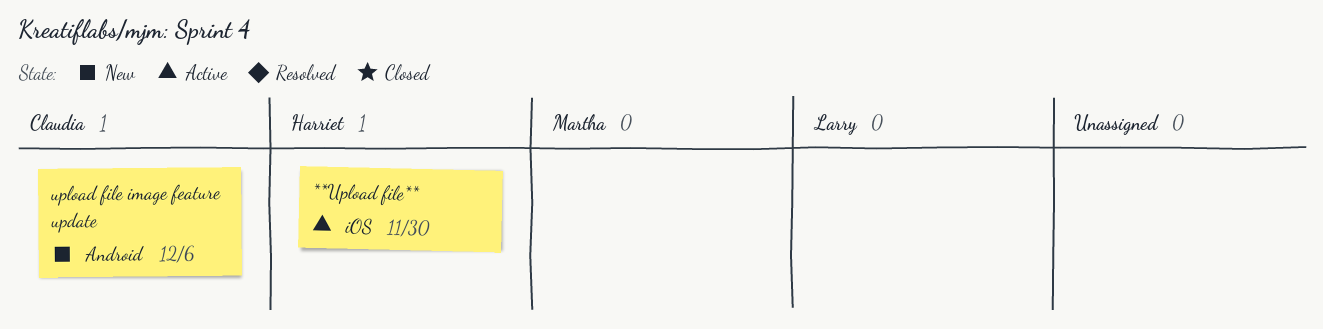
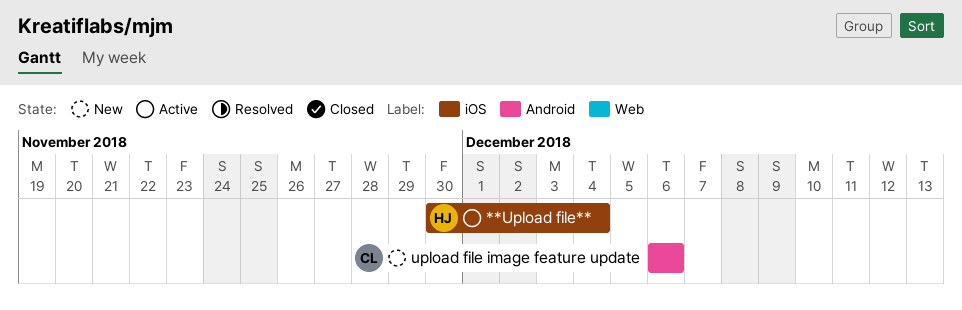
**Upload file**, due: Nov 30 -> Dec 4

